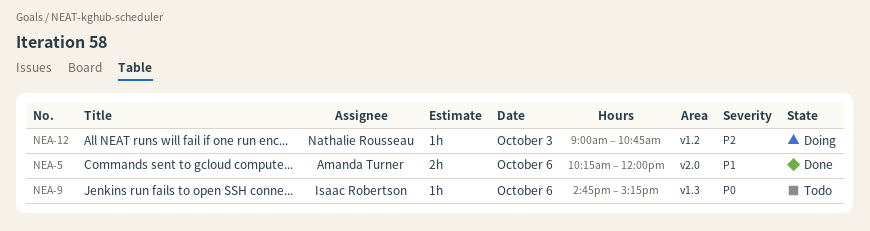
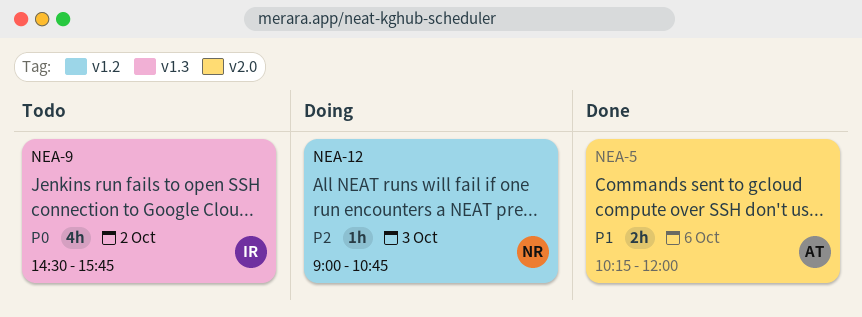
NEA-9, estimate: 1h -> 4h
NEA-9, day: Oct 6 -> Oct 2
NEA-9, begins: 14:45 -> 14:30
NEA-9, ends: 15:15 -> 15:45

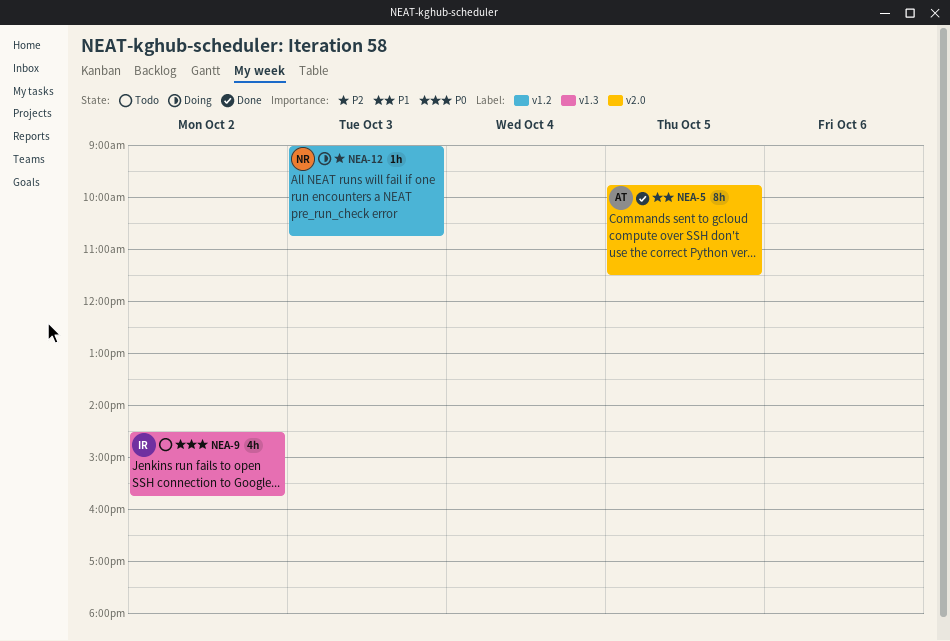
NEA-5, estimate: 2h -> 8h
NEA-5, day: Oct 6 -> Oct 5
NEA-5, begins: 10:15 -> 09:45
NEA-5, ends: 12:00 -> 11:30

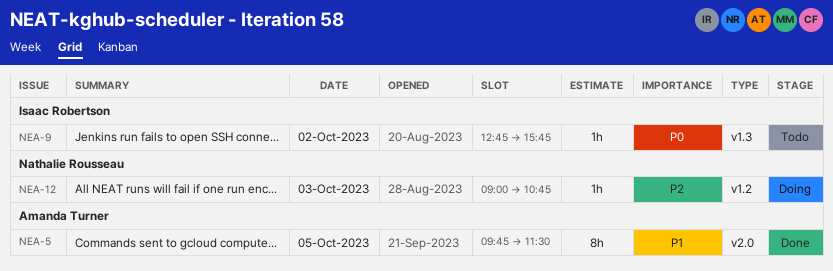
NEA-9, estimate: 4h -> 1h
NEA-9, begins: 14:30 -> 12:45

